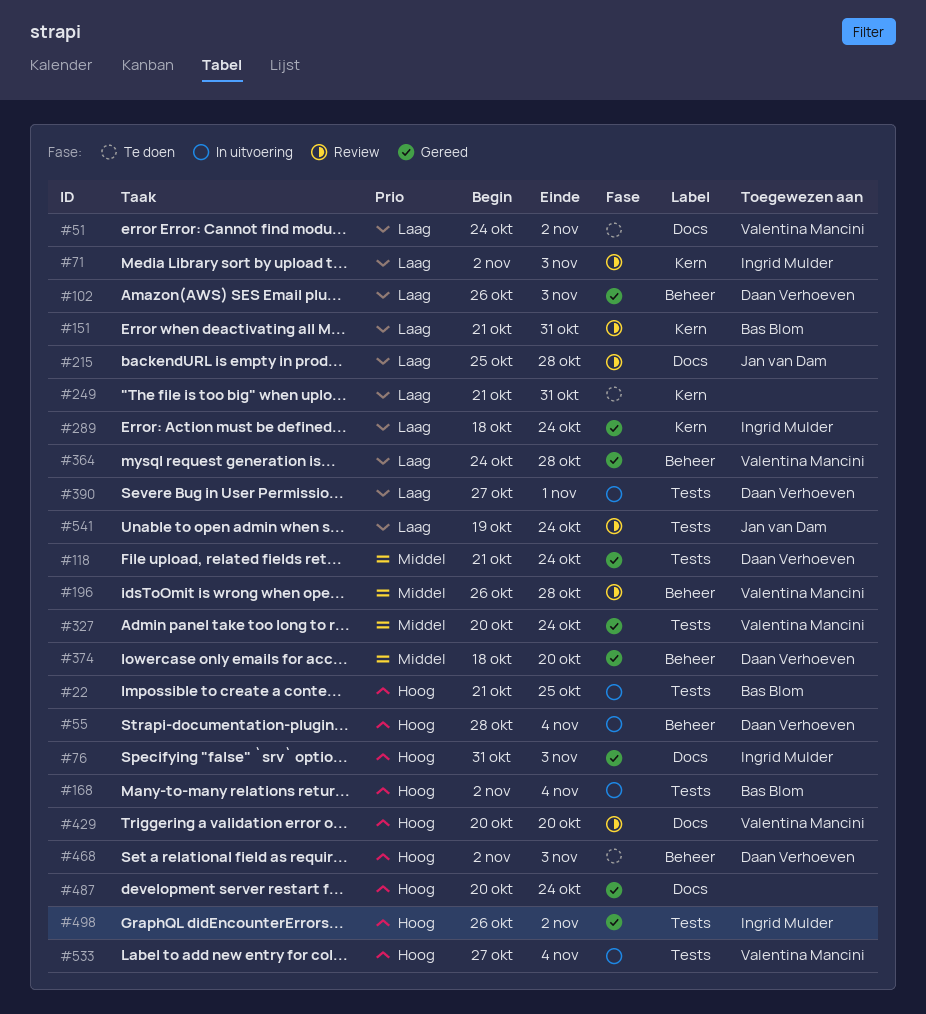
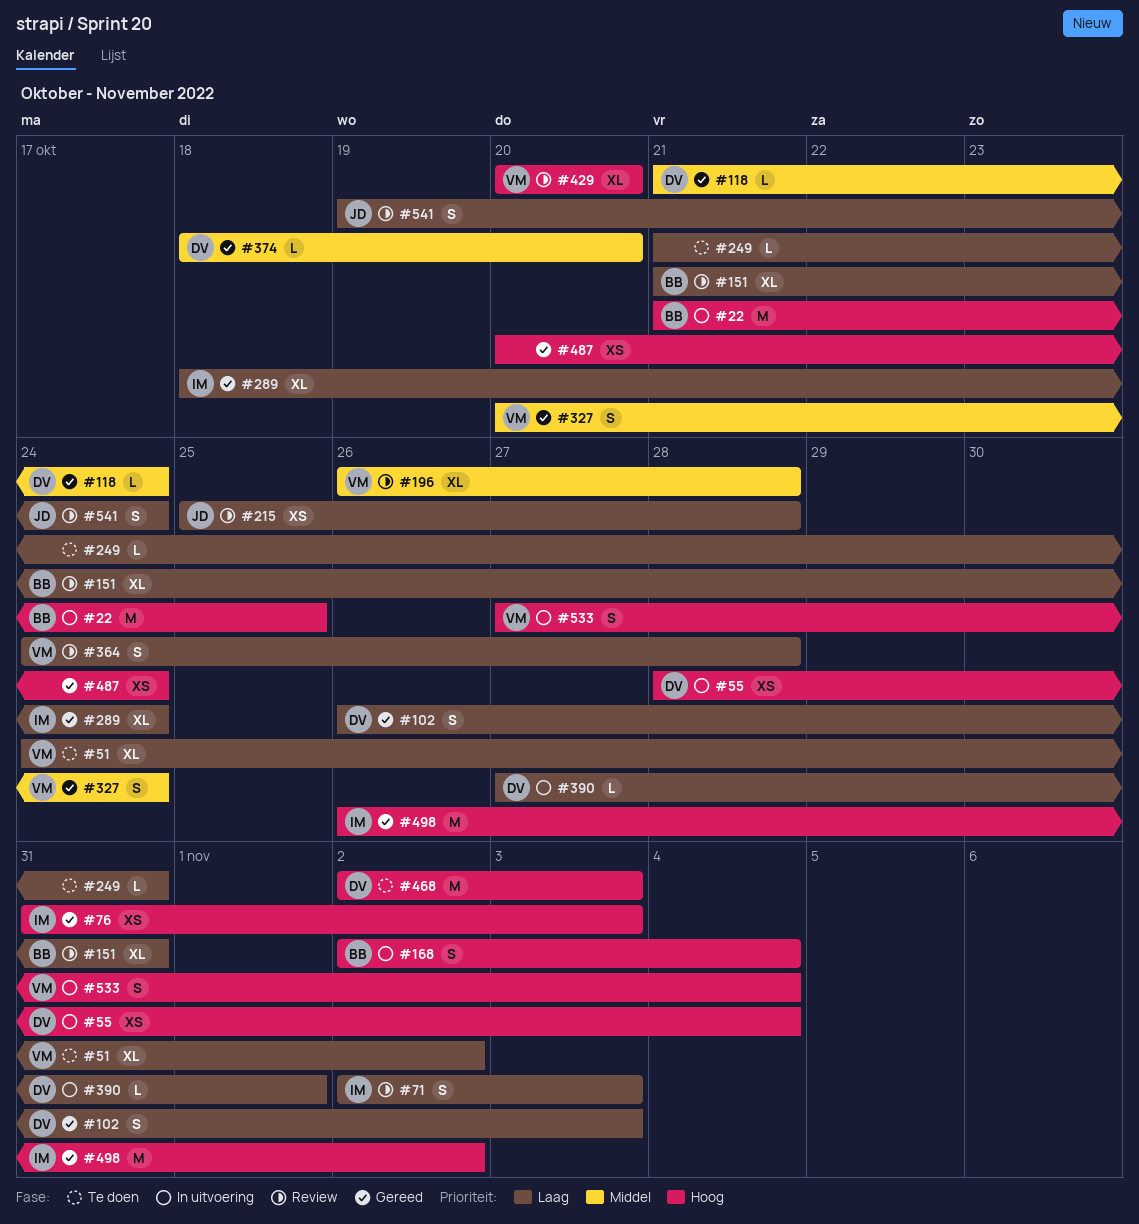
#364, status: Gereed -> Review

